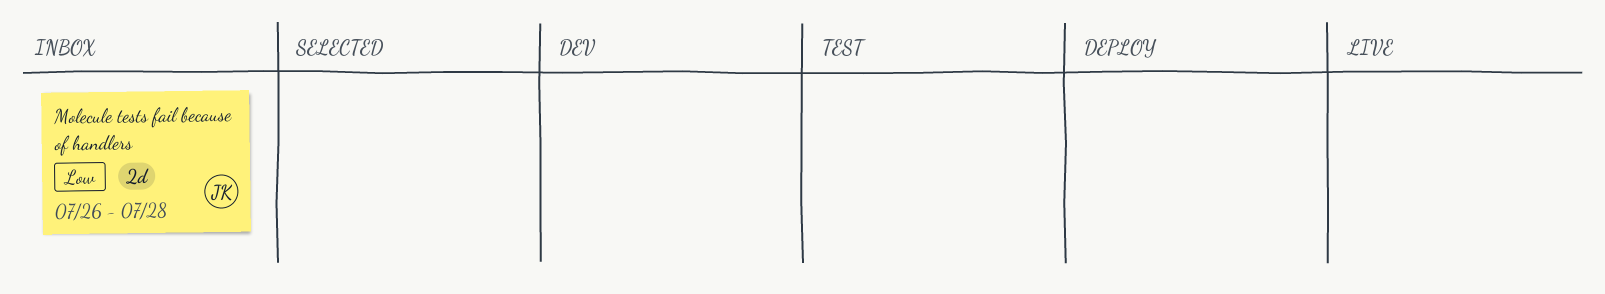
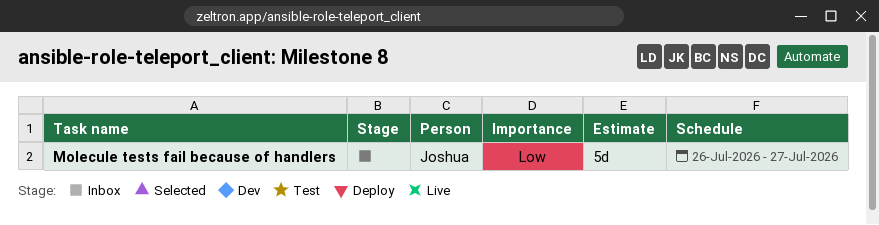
Molecule tests fail because of handlers, estimate: 2d -> 5d
Molecule tests fail because of handlers, due: Jul 28 -> Jul 27

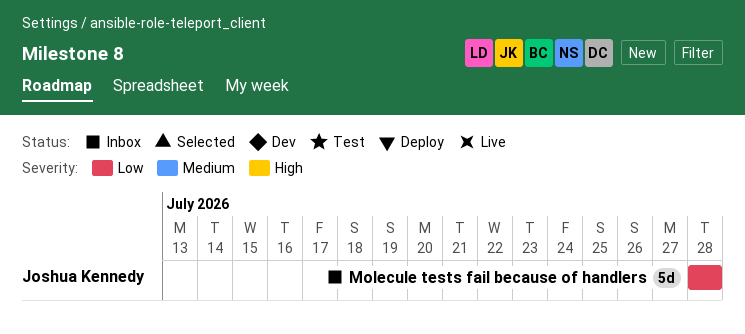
Molecule tests fail because of handlers, start: Jul 26 -> Jul 28
Molecule tests fail because of handlers, due: Jul 27 -> Jul 28

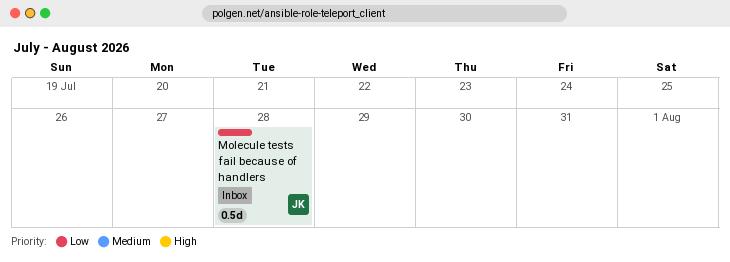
Molecule tests fail because of handlers, estimate: 5d -> 0.5d

